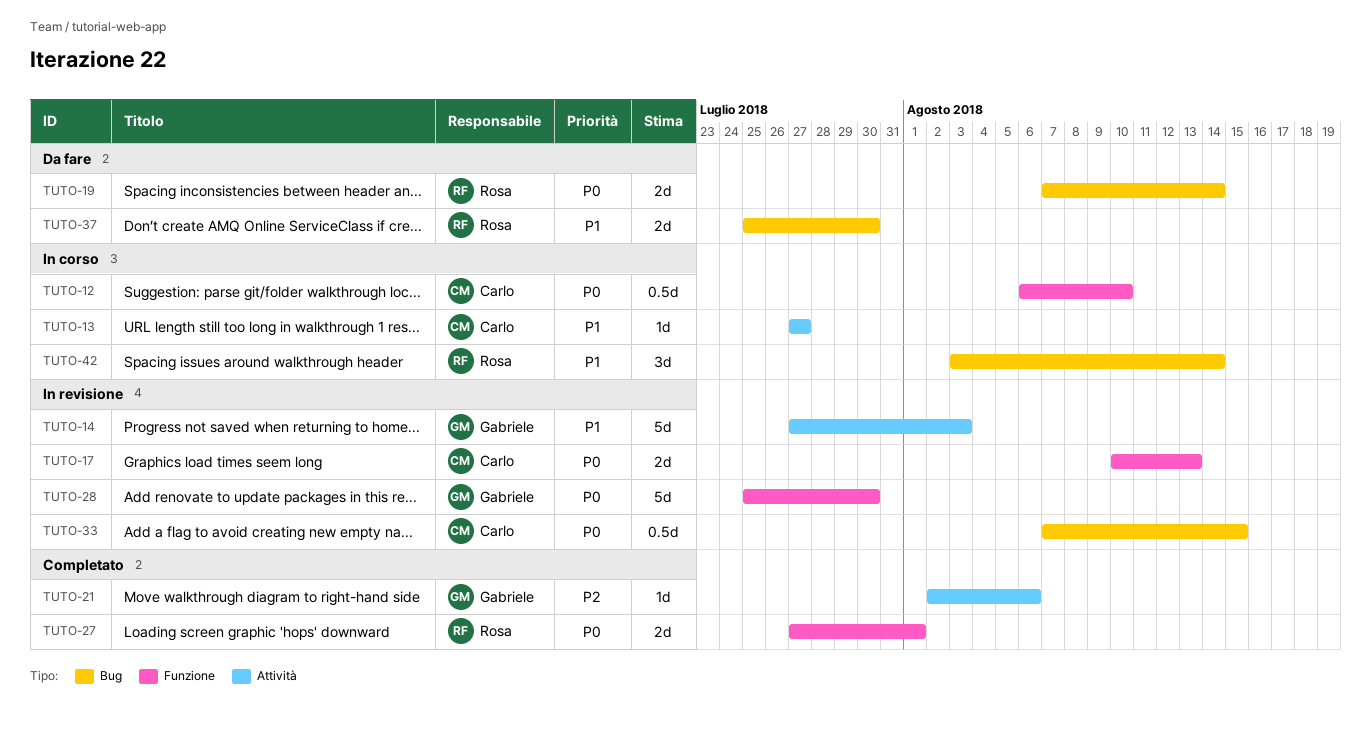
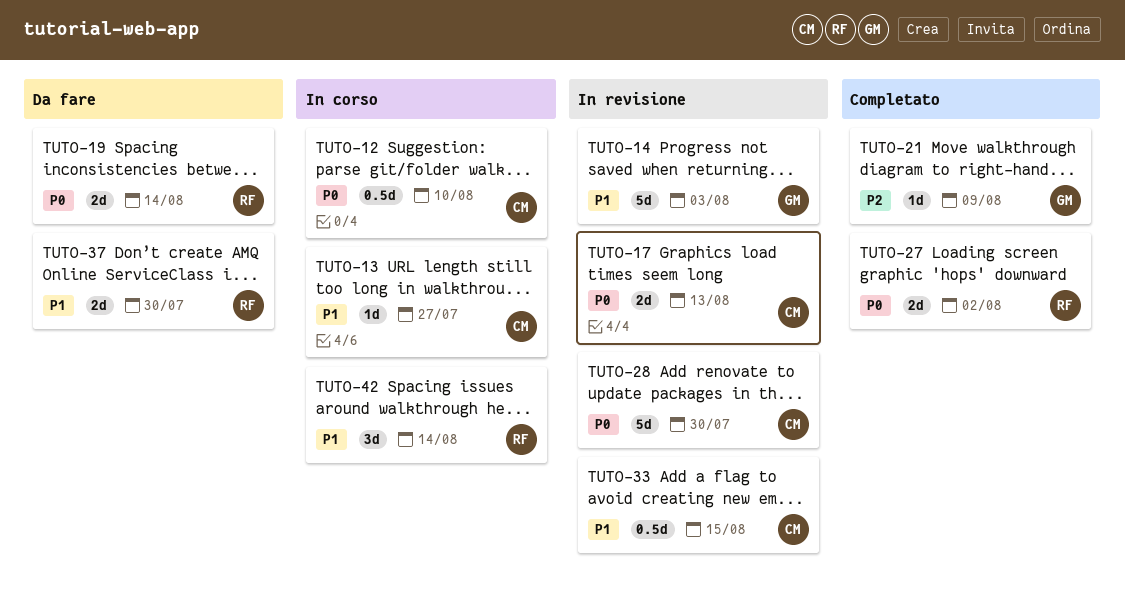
TUTO-21, due: Aug 6 -> Aug 9
TUTO-27, due: Aug 1 -> Aug 2
TUTO-28, owner: Gabriele -> Carlo
TUTO-33, priority: P0 -> P1

